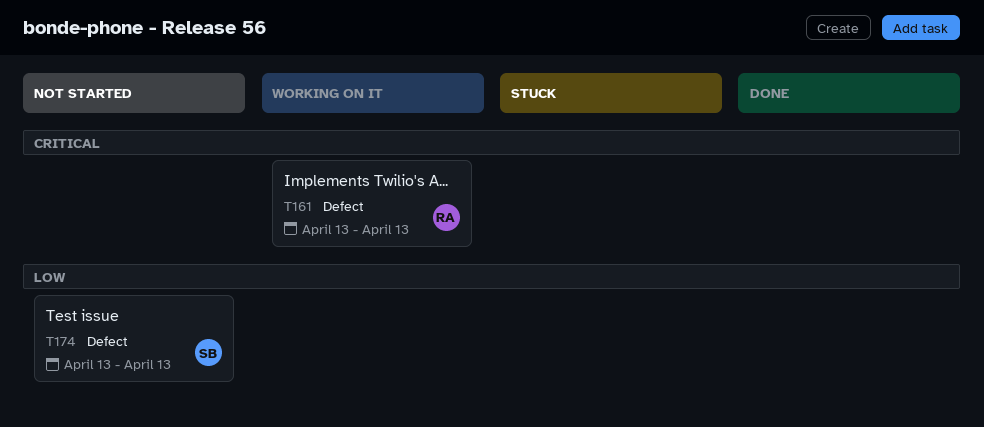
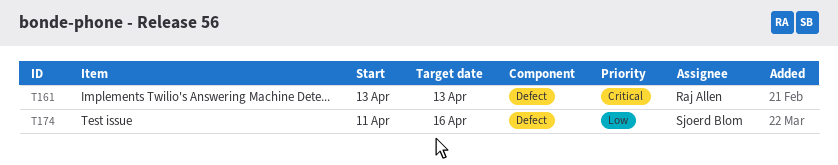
T174, start: Apr 13 -> Apr 11
T174, due: Apr 13 -> Apr 16

